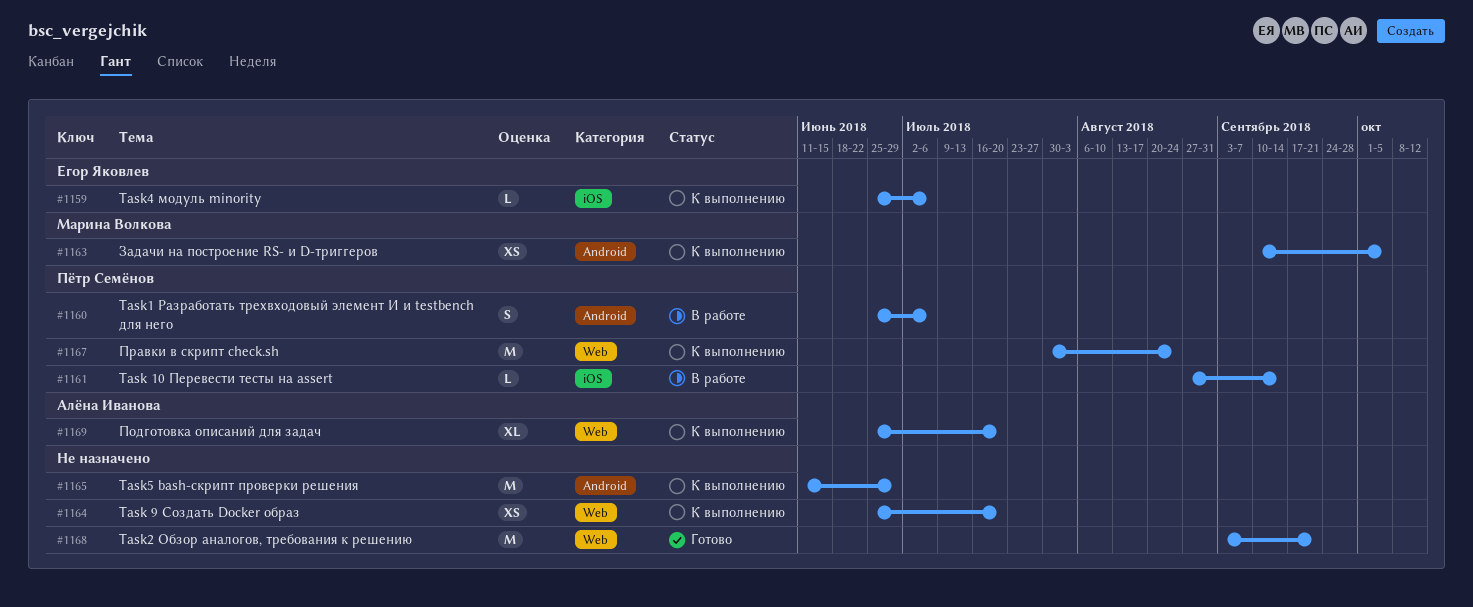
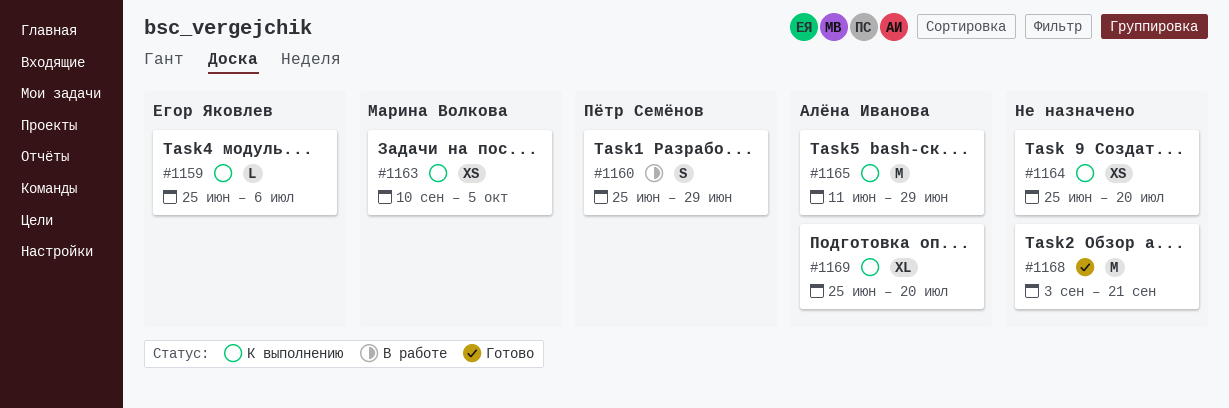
#1160, due: Jul 6 -> Jun 29
#1161: present -> none
#1165, owner: none -> Алёна Иванова
#1167: present -> none

